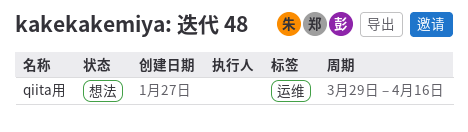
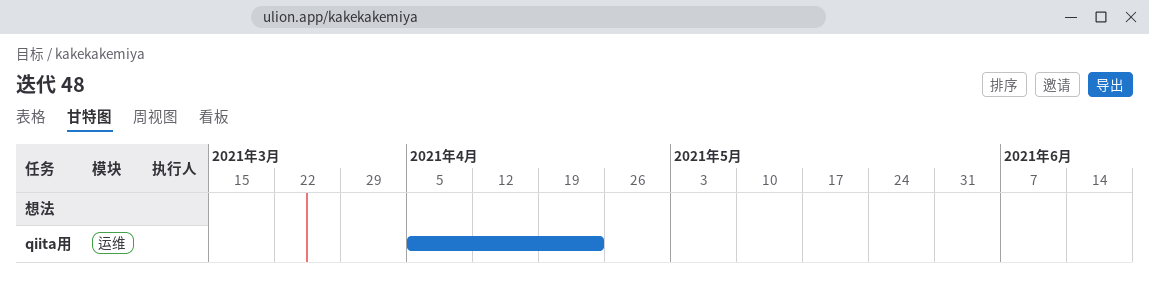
qiita用, start: Mar 29 -> Apr 5
qiita用, due: Apr 16 -> Apr 23

